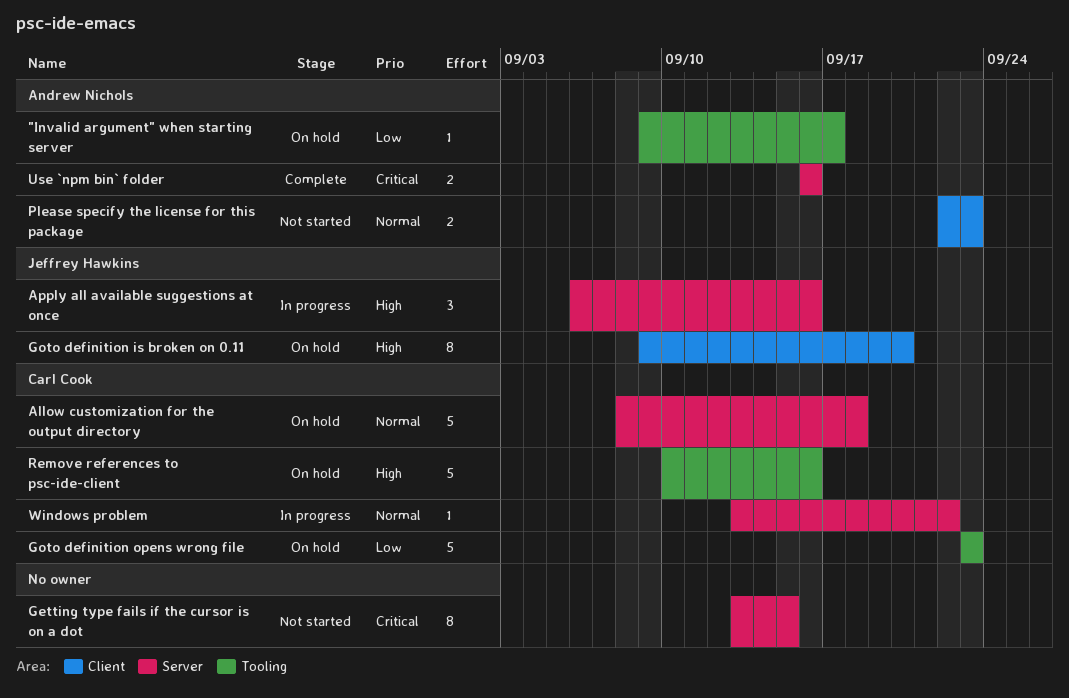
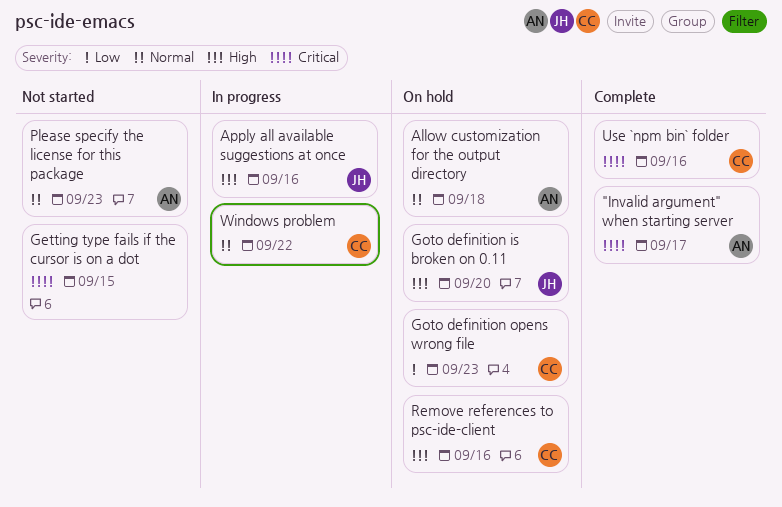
"Invalid argument" when starting server, status: On hold -> Complete
"Invalid argument" when starting server, priority: Low -> Critical
Allow customization for the output directory, owner: Carl Cook -> Andrew Nichols
Use `npm bin` folder, owner: Andrew Nichols -> Carl Cook

